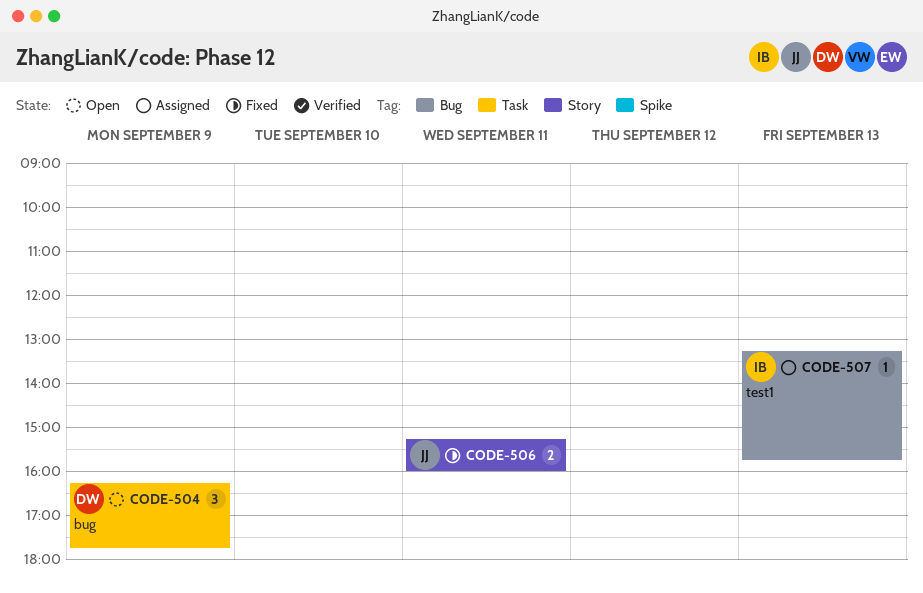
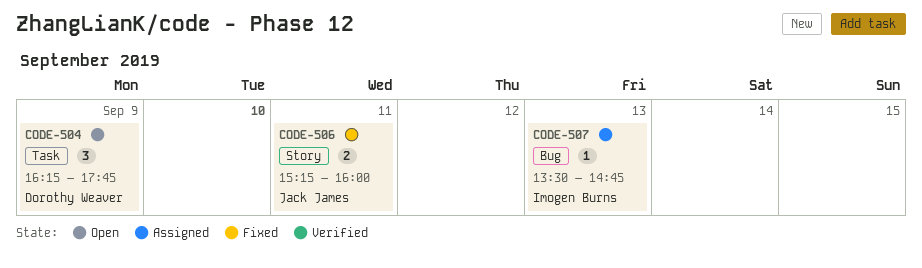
CODE-507, begins: 13:15 -> 13:30
CODE-507, ends: 15:45 -> 14:45

